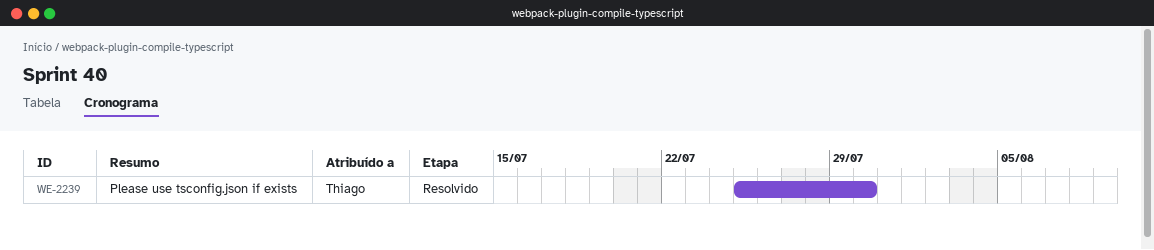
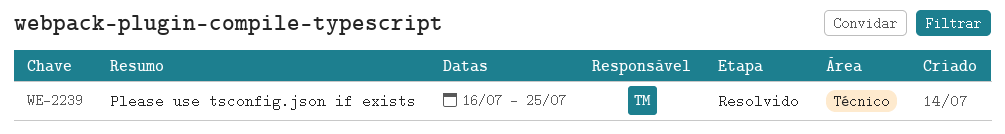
WE-2239, start: Jul 25 -> Jul 16
WE-2239, due: Jul 30 -> Jul 25

